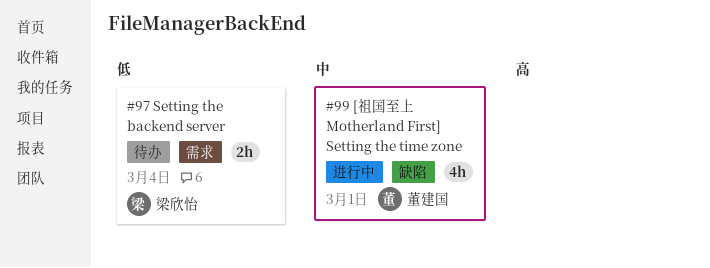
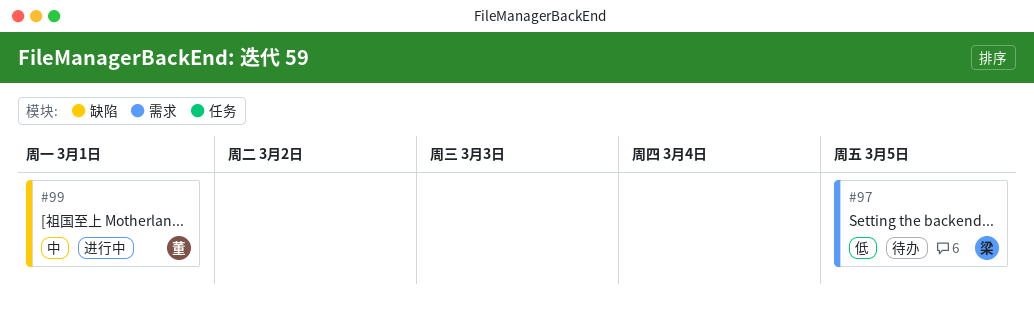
#97, due: Mar 4 -> Mar 5

